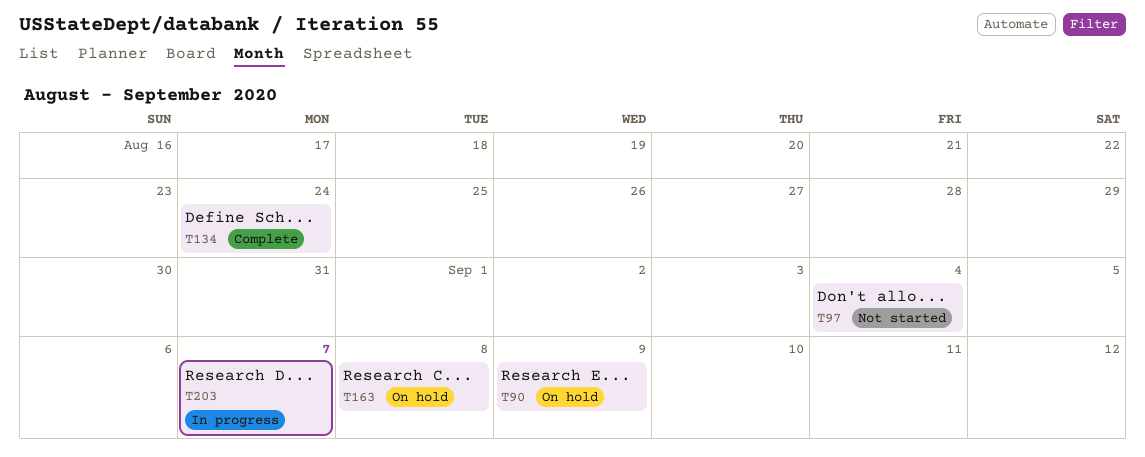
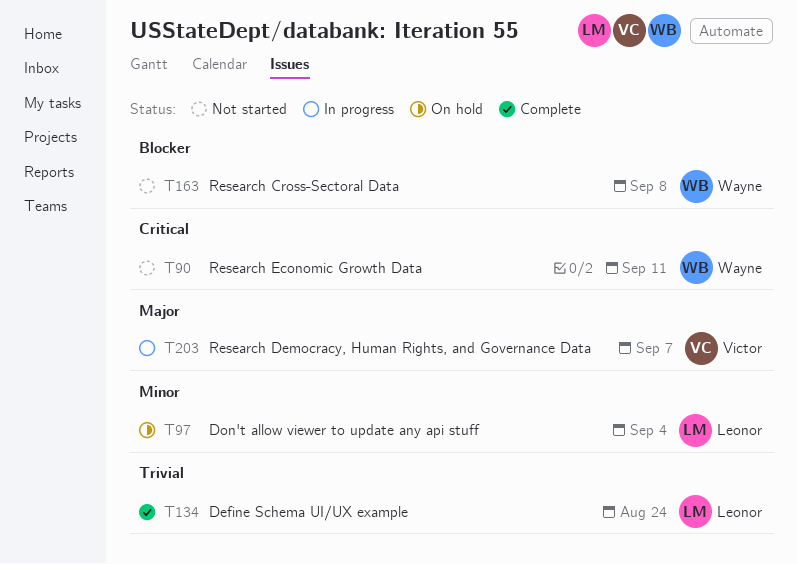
T90, status: On hold -> Not started
T90, due: Sep 9 -> Sep 11
T97, status: Not started -> On hold
T163, status: On hold -> Not started

